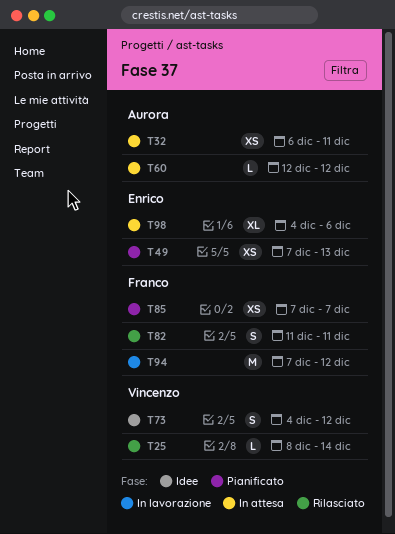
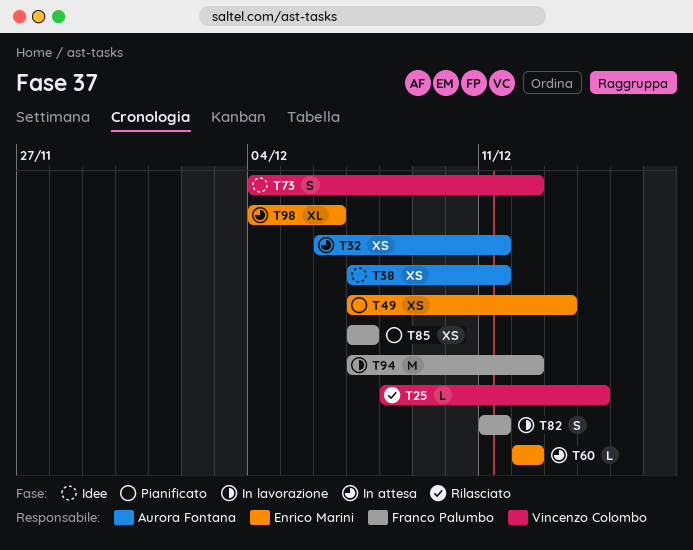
T38: none -> present
T60, owner: Aurora Fontana -> Enrico Marini
T82, status: Rilasciato -> In lavorazione

